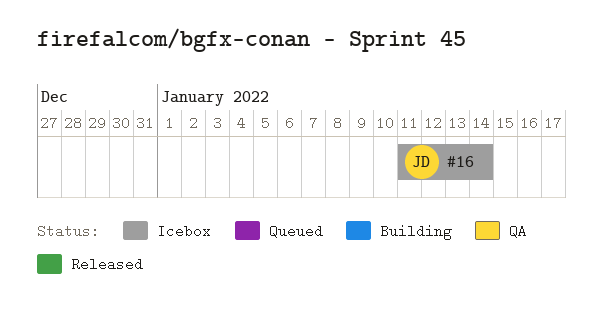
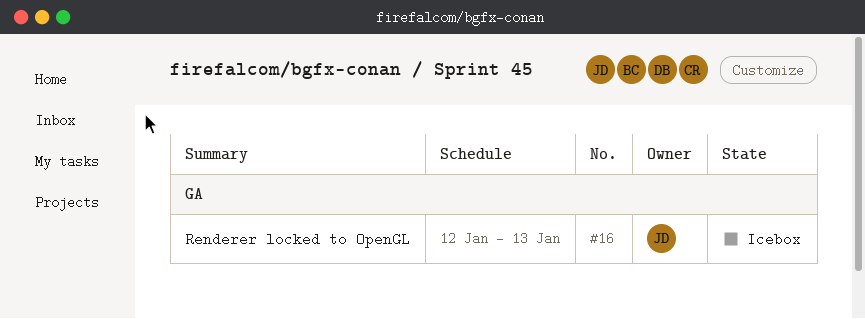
#16, start: Jan 11 -> Jan 12
#16, due: Jan 14 -> Jan 13

